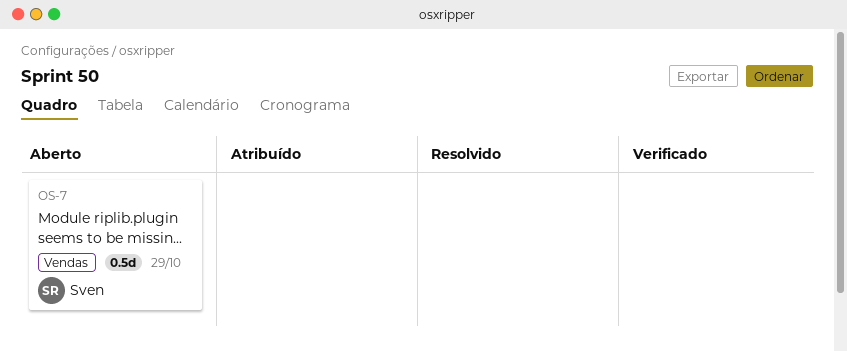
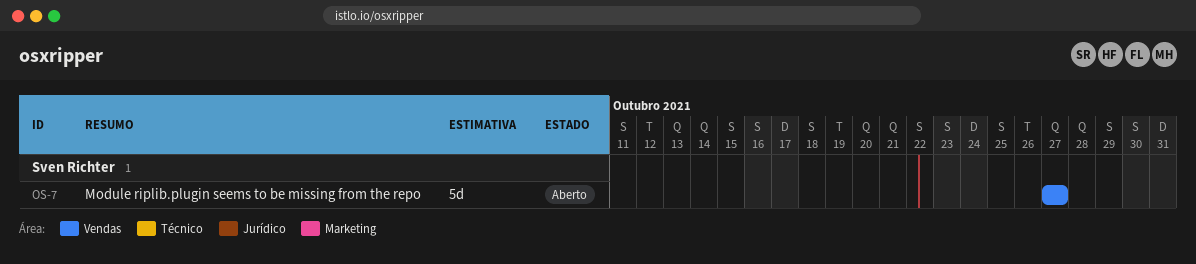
OS-7, estimate: 0.5d -> 5d
OS-7, due: Oct 29 -> Oct 27

